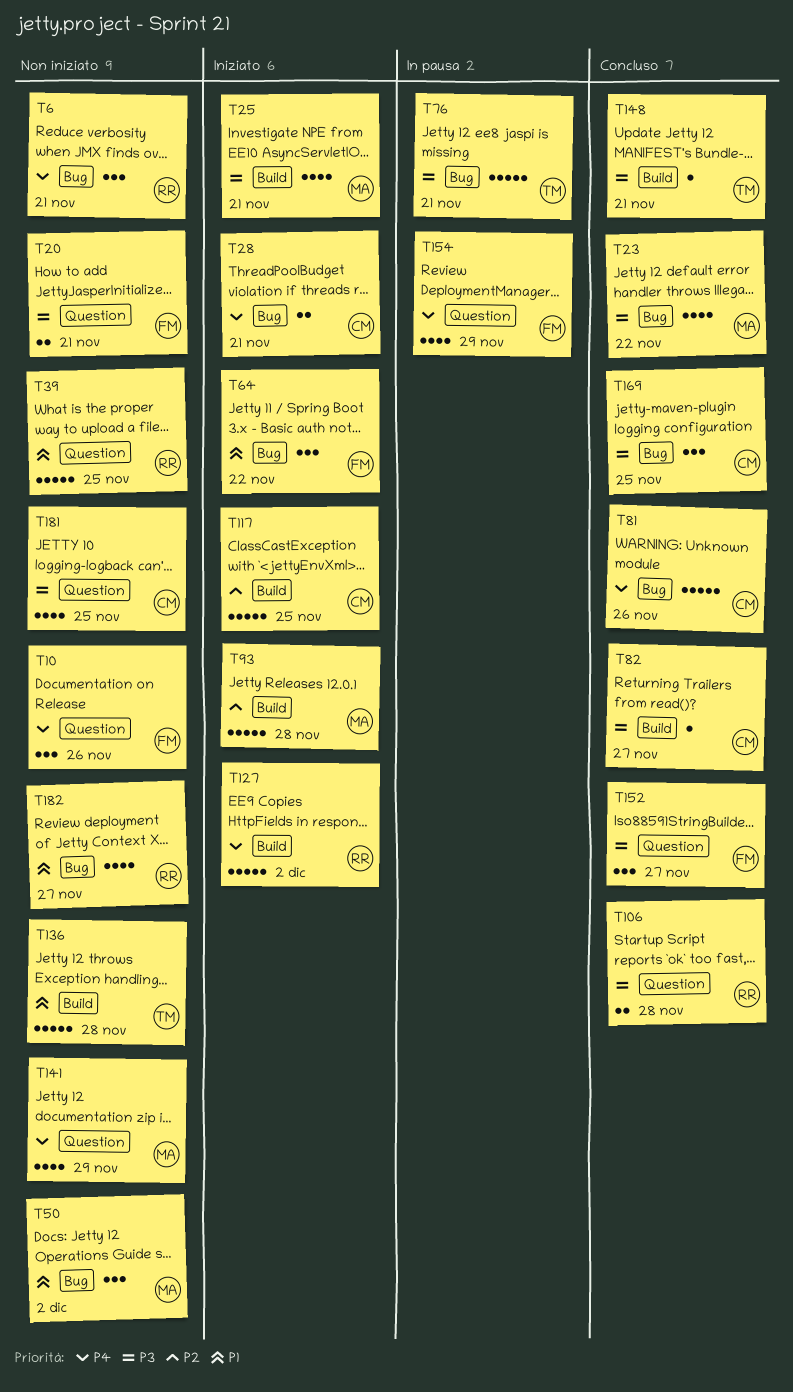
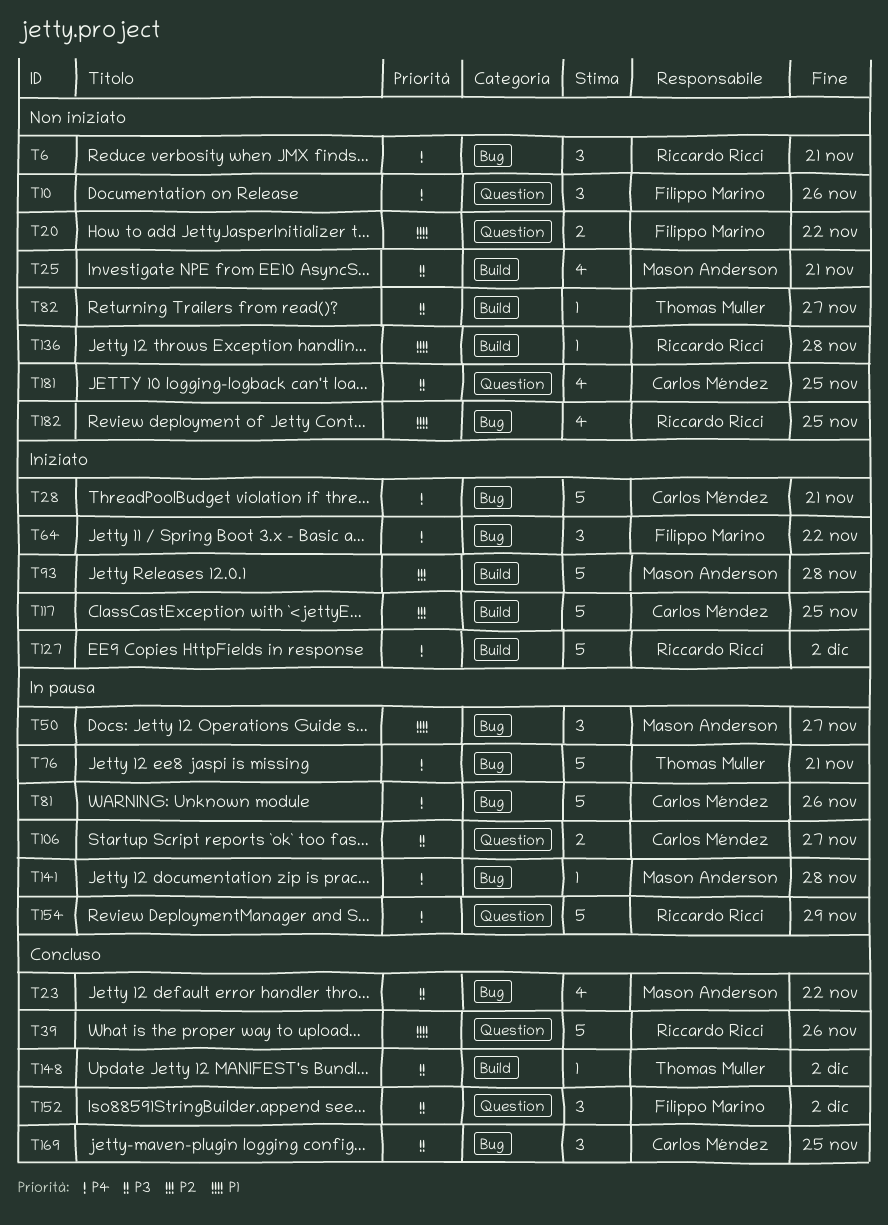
T20, priority: P3 -> P1
T20, due: Nov 21 -> Nov 22
T25, status: Iniziato -> Non iniziato
T28, estimate: 2 -> 5
T39, status: Non iniziato -> Concluso
T39, due: Nov 25 -> Nov 26
T50, status: Non iniziato -> In pausa
T50, due: Dec 2 -> Nov 27
T64, priority: P1 -> P4
T76, priority: P3 -> P4
T81, status: Concluso -> In pausa
T82, status: Concluso -> Non iniziato
T82, owner: Carlos Méndez -> Thomas Muller
T106, status: Concluso -> In pausa
T106, owner: Riccardo Ricci -> Carlos Méndez
T106, due: Nov 28 -> Nov 27
T136, owner: Thomas Muller -> Riccardo Ricci
T136, estimate: 5 -> 1
T141, status: Non iniziato -> In pausa
T141, label: Question -> Bug
T141, estimate: 4 -> 1
T141, due: Nov 29 -> Nov 28
T148, due: Nov 21 -> Dec 2
T152, due: Nov 27 -> Dec 2
T154, owner: Filippo Marino -> Riccardo Ricci
T154, estimate: 4 -> 5
T182, due: Nov 27 -> Nov 25

